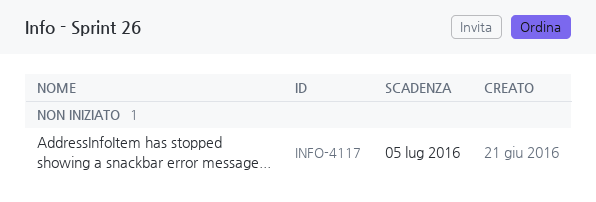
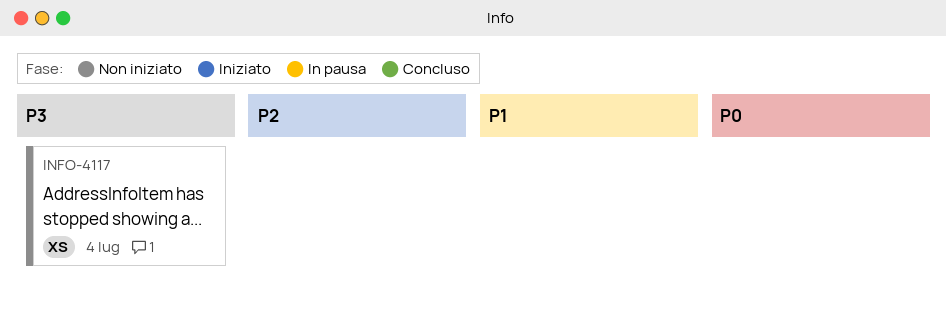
INFO-4117, due: Jul 5 -> Jul 4

